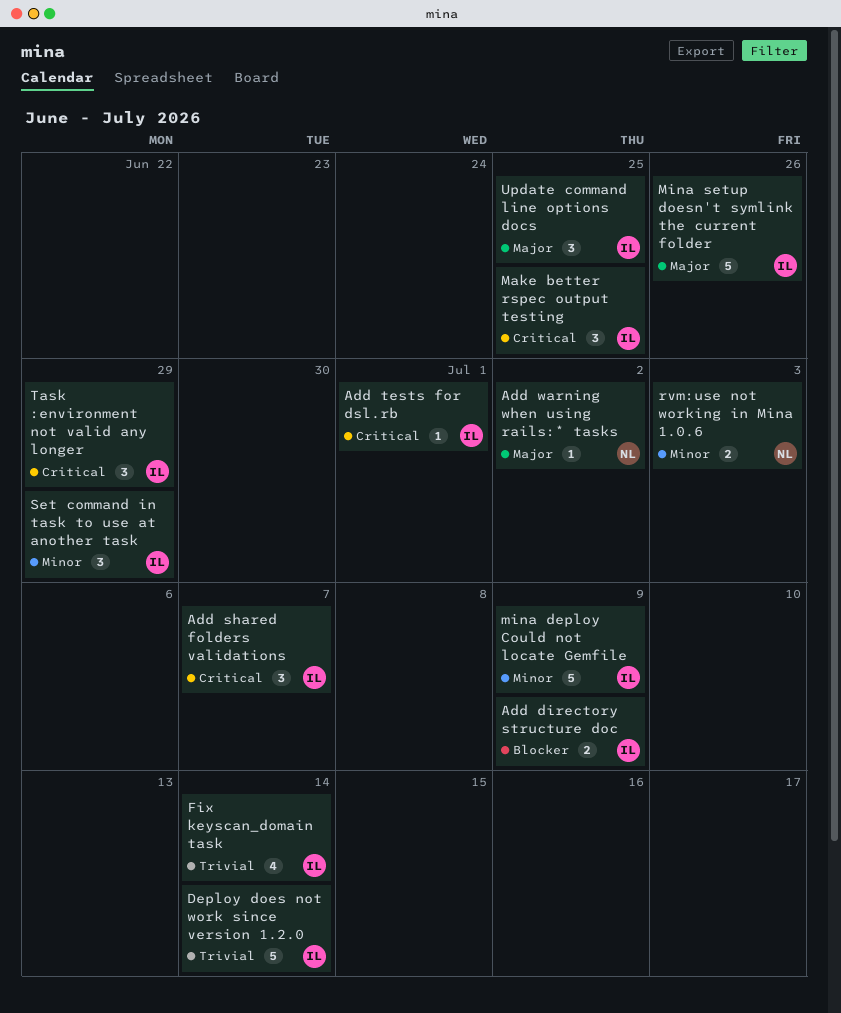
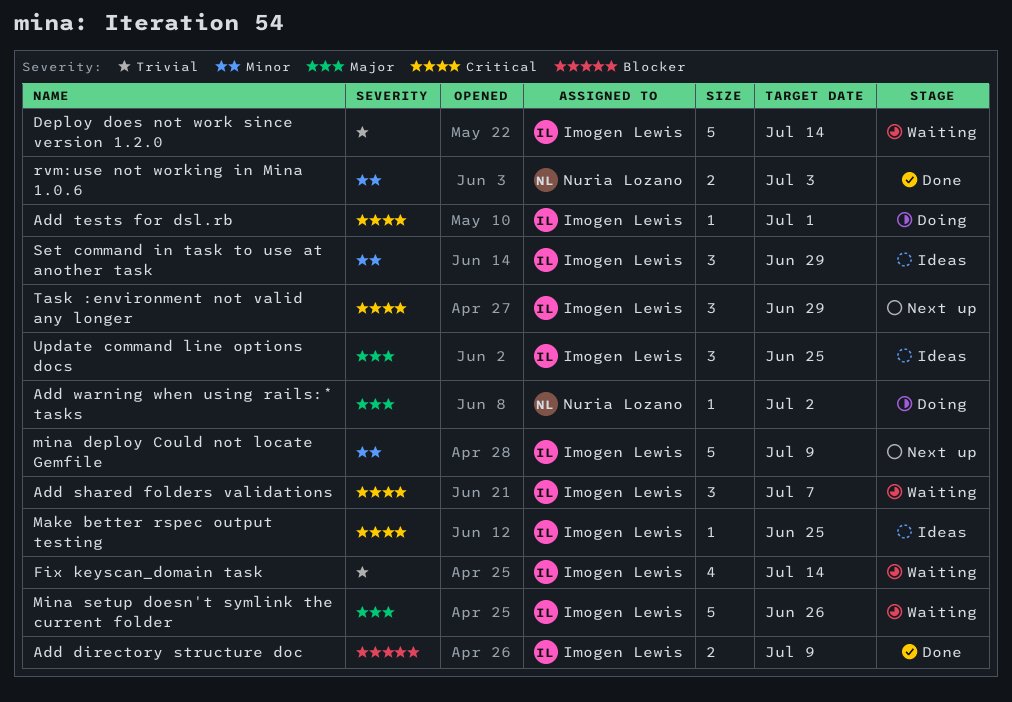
Make better rspec output testing, estimate: 3 -> 1

